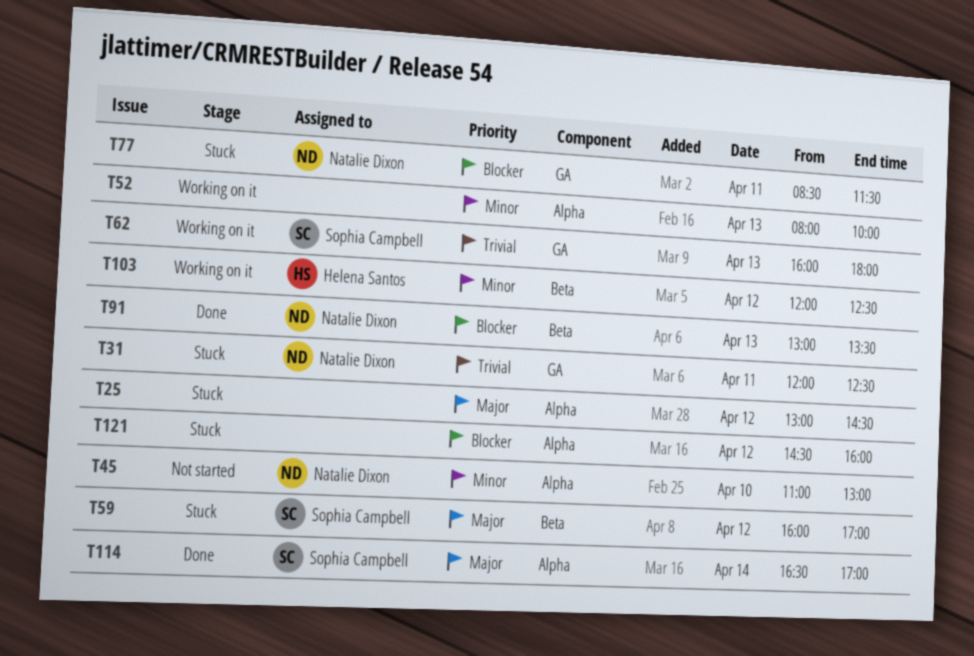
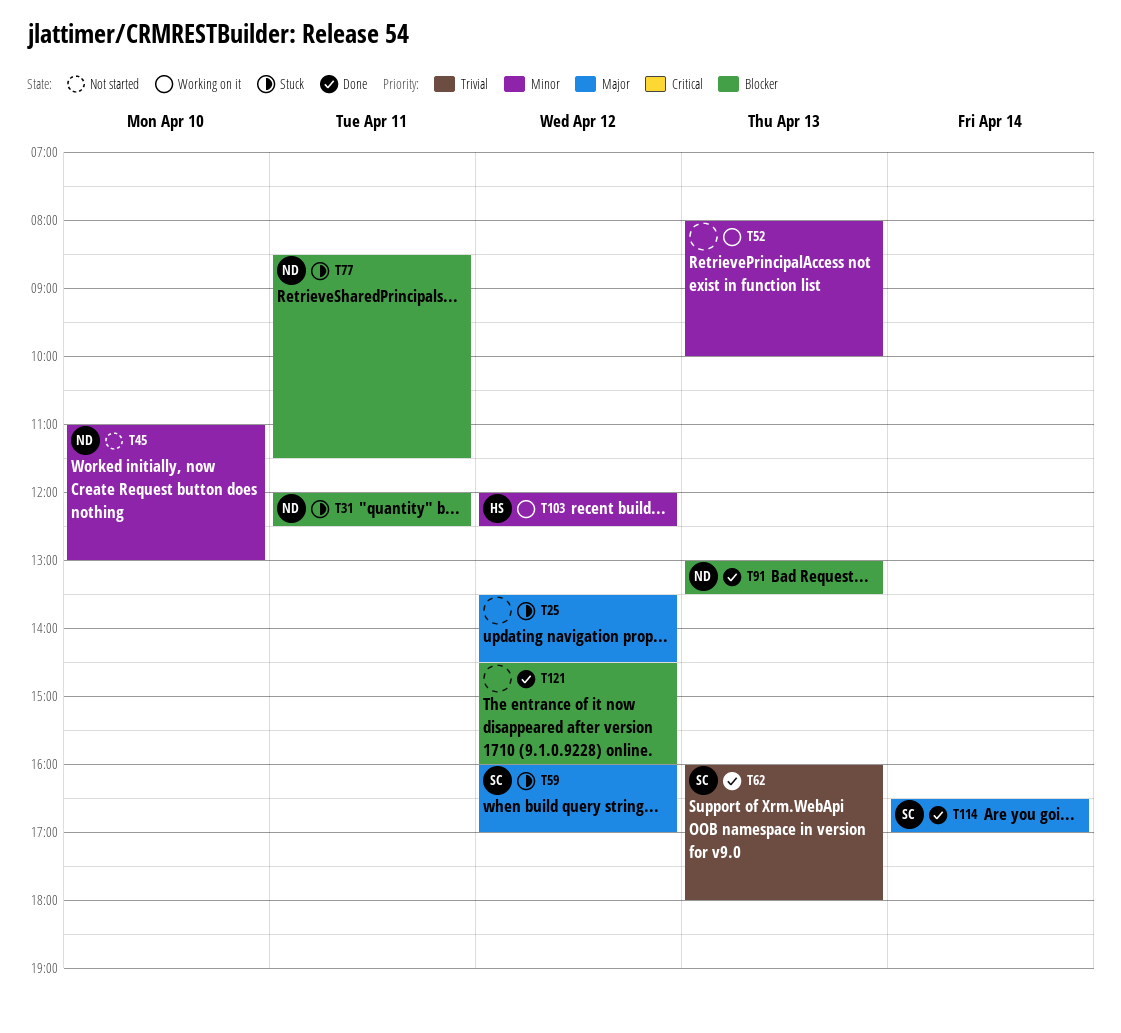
T25, begins: 13:00 -> 13:30
T31, priority: Trivial -> Blocker
T62, status: Working on it -> Done
T121, status: Stuck -> Done

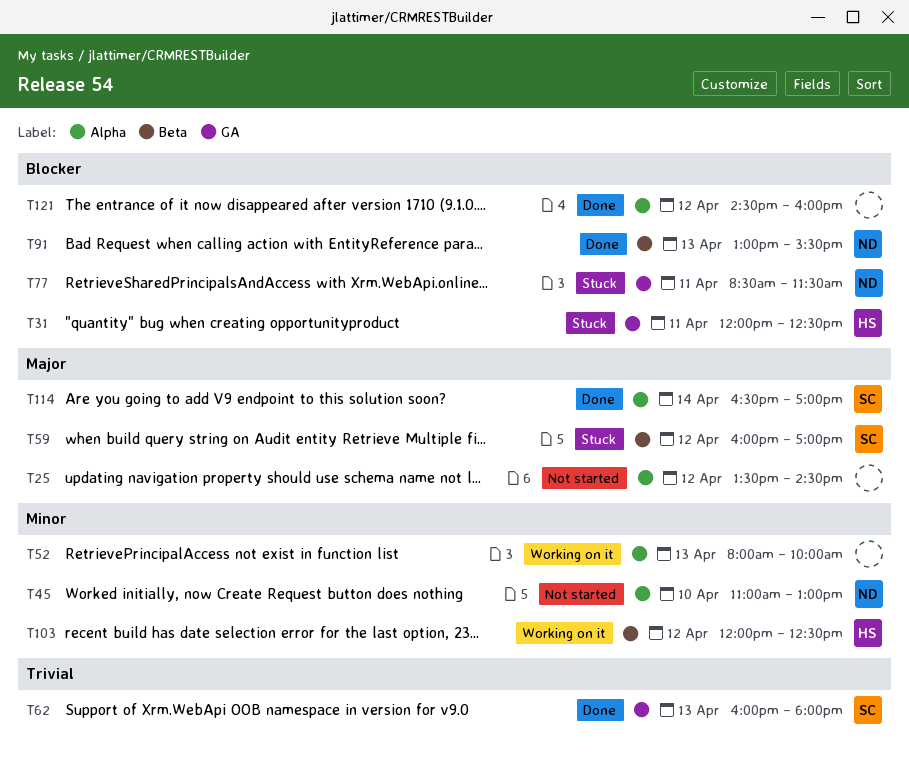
T25, status: Stuck -> Not started
T31, owner: ND -> HS
T91, ends: 13:30 -> 15:30

